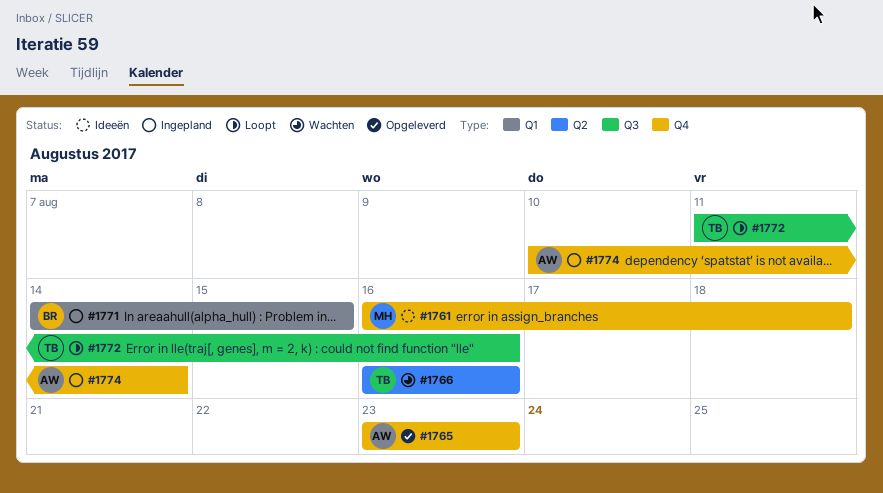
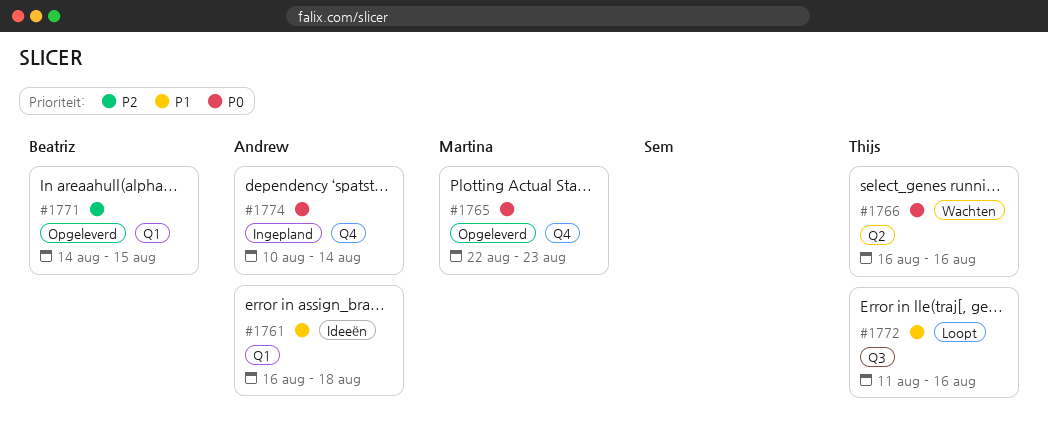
#1761, owner: Martina -> Andrew
#1761, label: Q4 -> Q1
#1765, owner: Andrew -> Martina
#1765, start: Aug 23 -> Aug 22
#1771, status: Ingepland -> Opgeleverd

